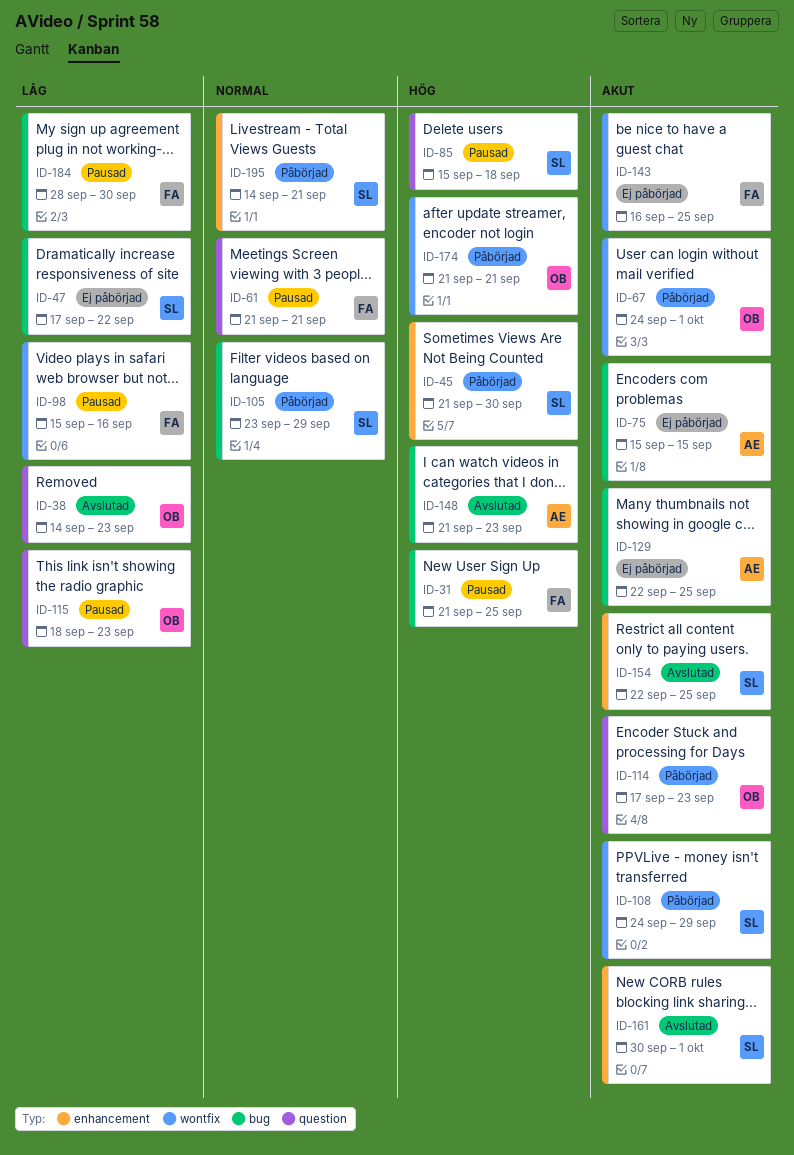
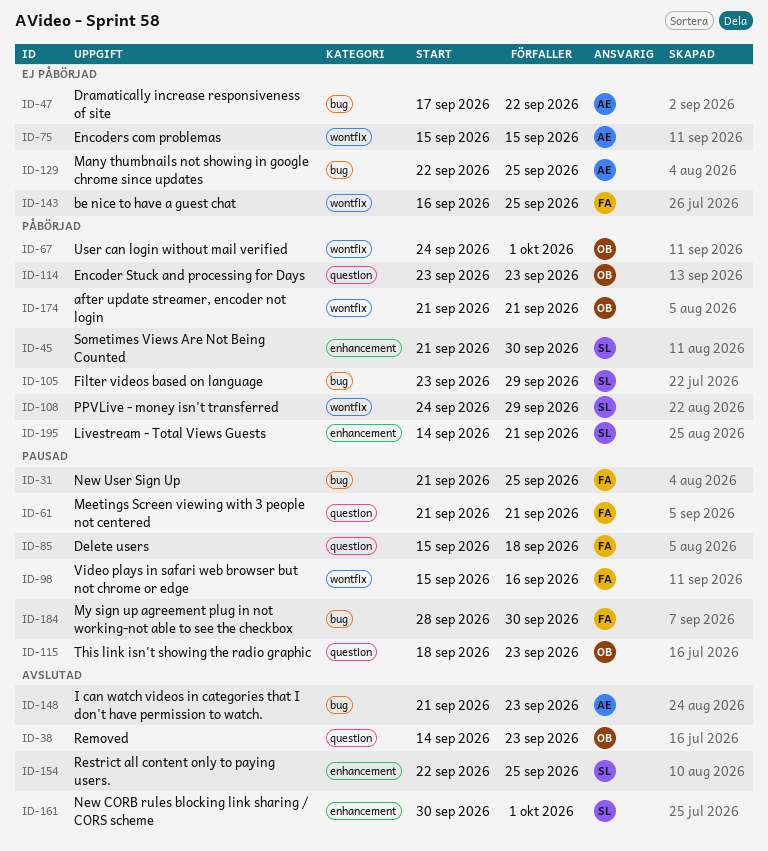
ID-47, owner: SL -> AE
ID-75, label: bug -> wontfix
ID-85, owner: SL -> FA
ID-114, start: Sep 17 -> Sep 23

